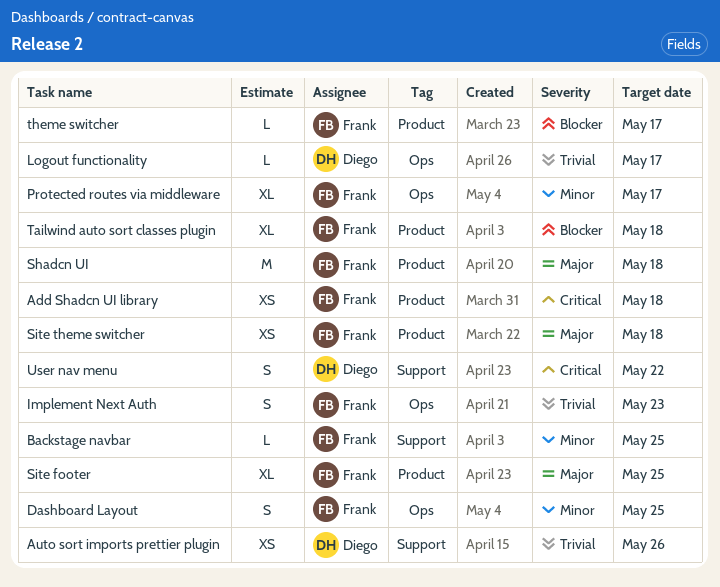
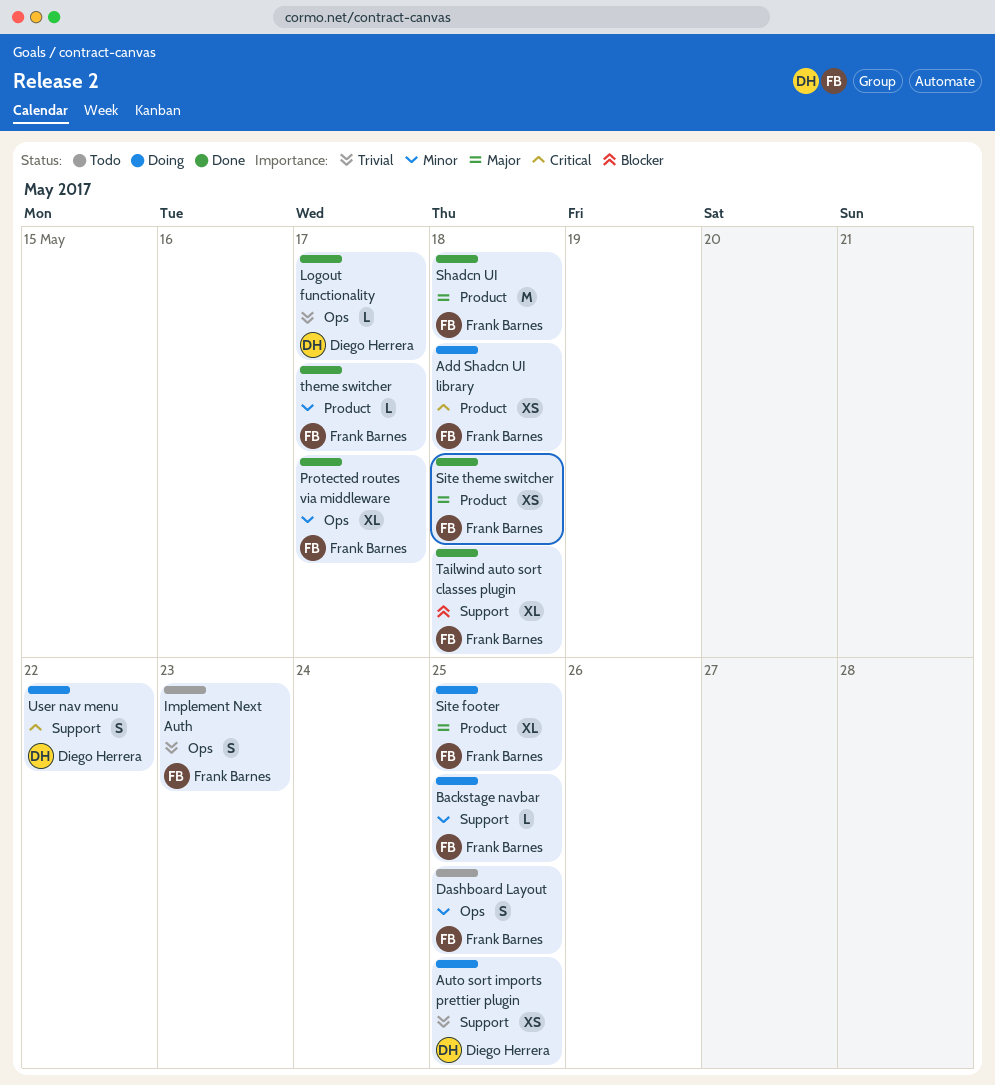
Auto sort imports prettier plugin, due: May 26 -> May 25
Tailwind auto sort classes plugin, label: Product -> Support
theme switcher, priority: Blocker -> Minor

